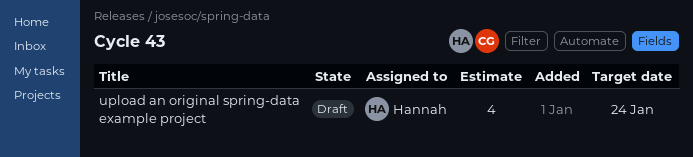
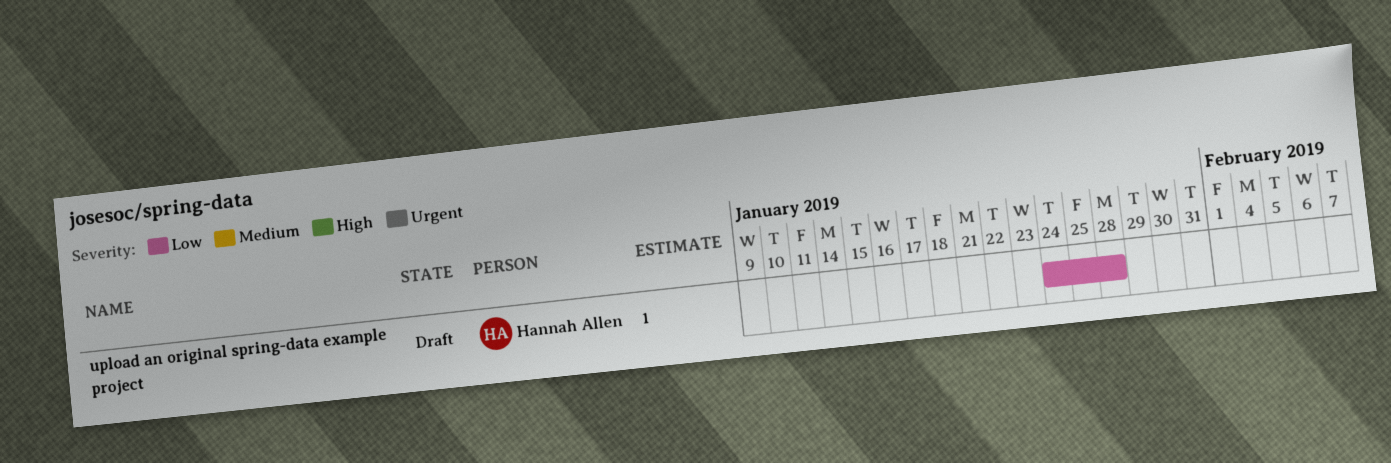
upload an original spring-data example project, estimate: 4 -> 1
upload an original spring-data example project, due: Jan 24 -> Jan 28

